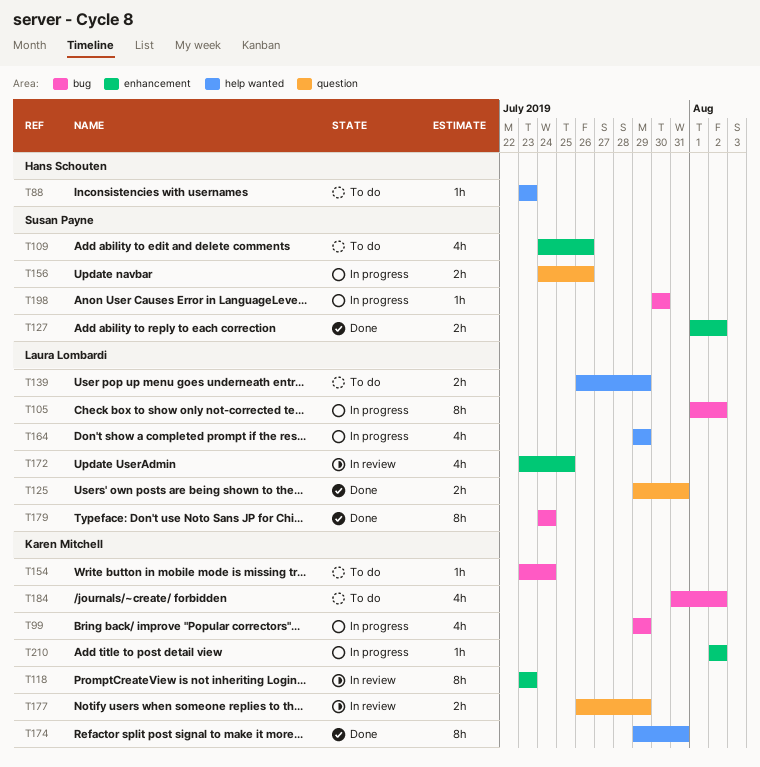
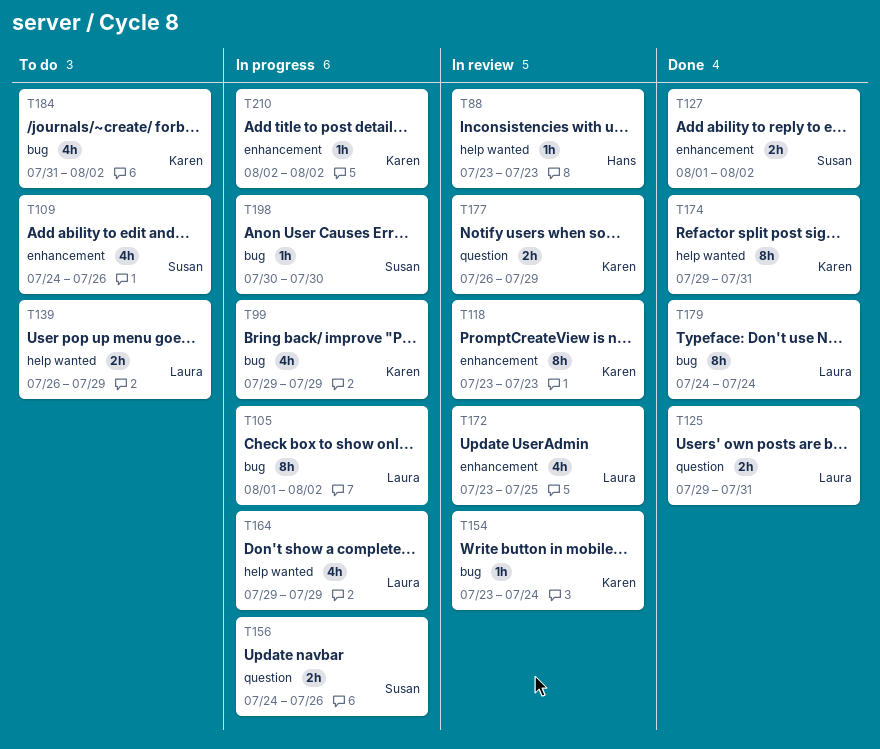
T88, status: To do -> In review
T154, status: To do -> In review

